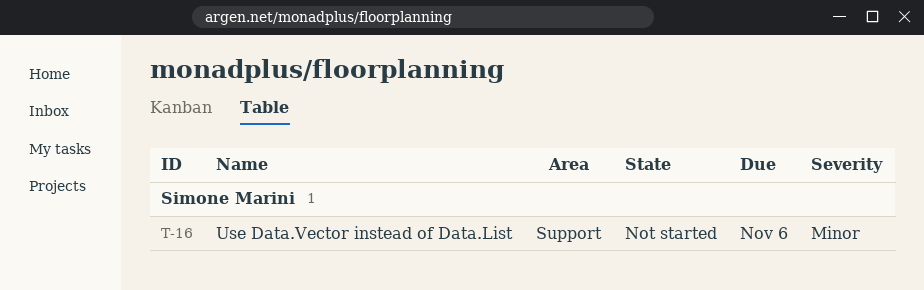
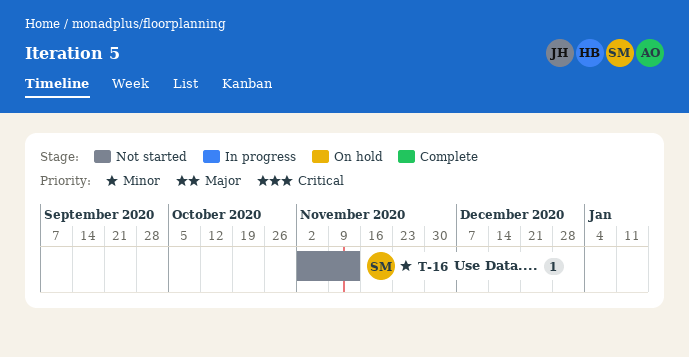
T-16, due: Nov 6 -> Nov 13

